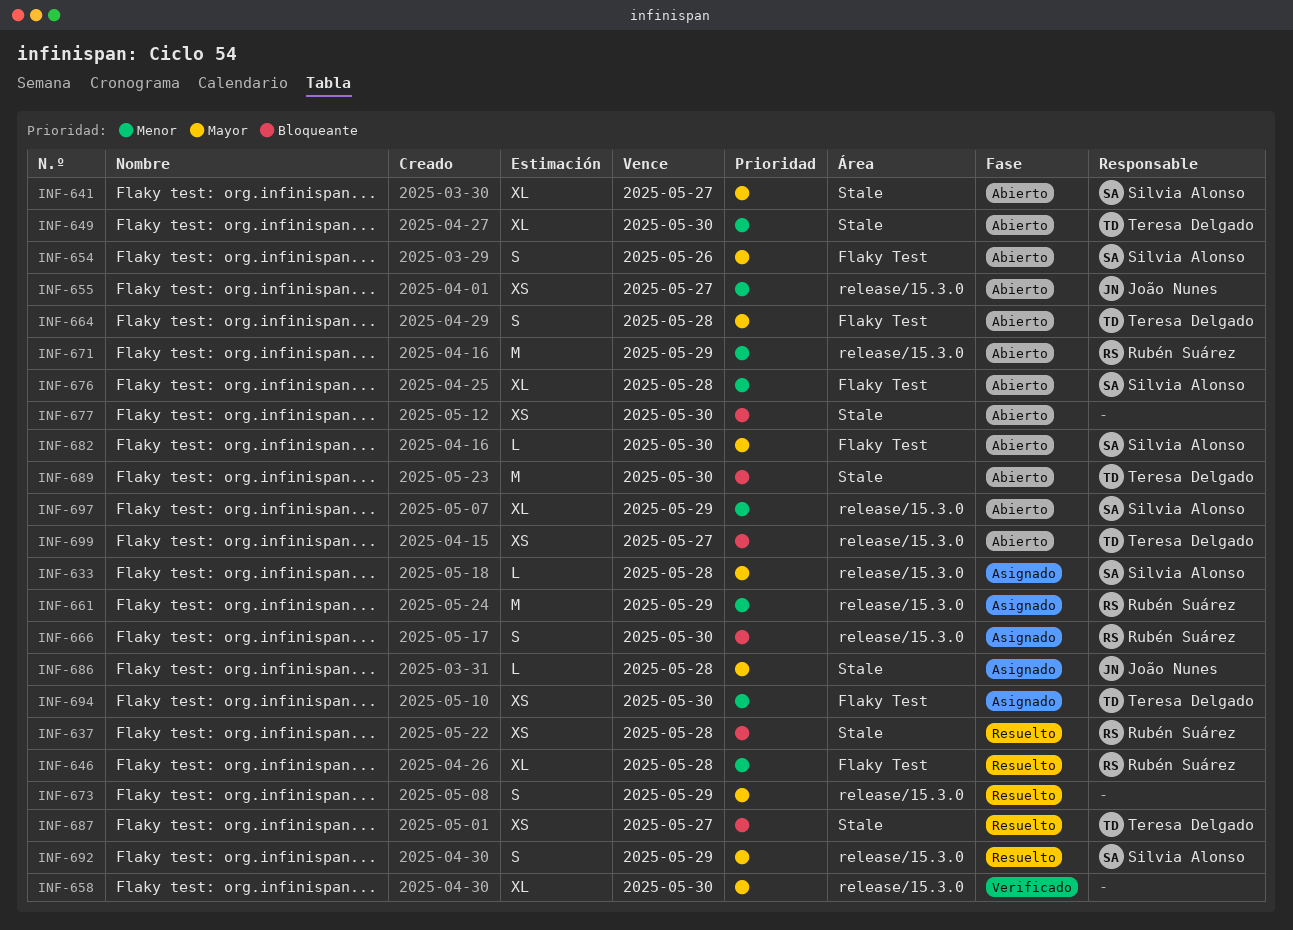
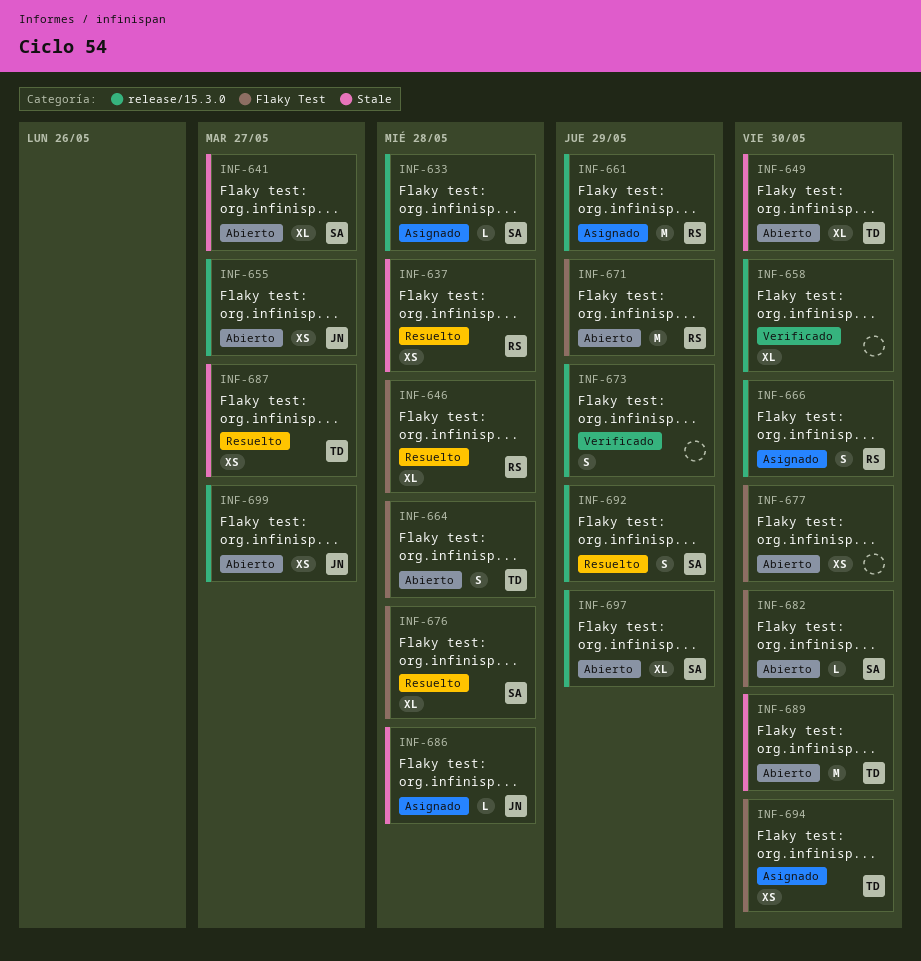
INF-654: present -> none
INF-671, label: release/15.3.0 -> Flaky Test
INF-673, status: Resuelto -> Verificado
INF-676, status: Abierto -> Resuelto
INF-677, label: Stale -> Flaky Test
INF-699, owner: Teresa Delgado -> João Nunes

